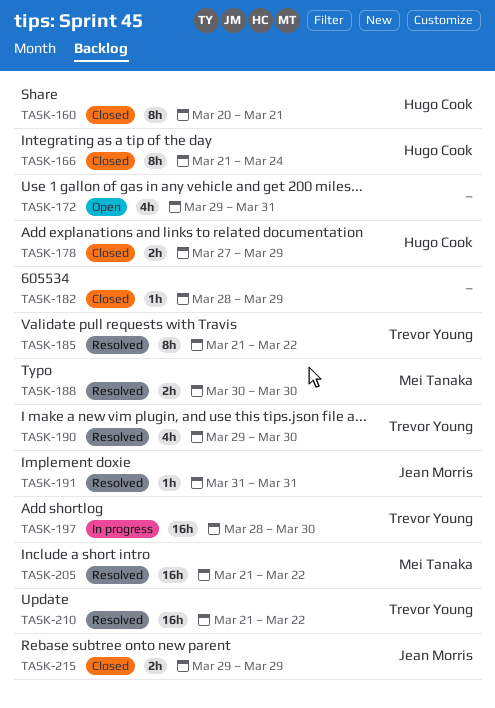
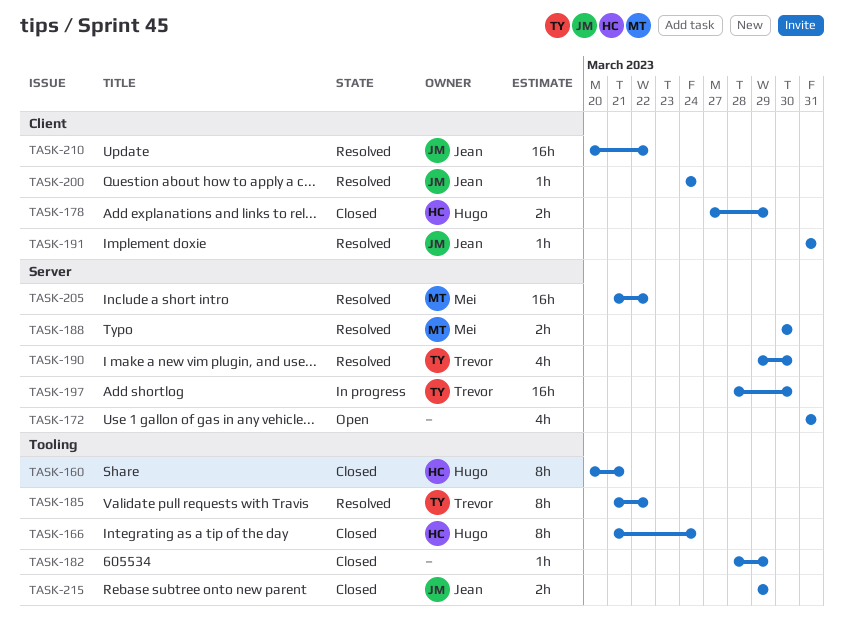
TASK-172, start: Mar 29 -> Mar 31
TASK-200: none -> present
TASK-210, owner: Trevor Young -> Jean Morris
TASK-210, start: Mar 21 -> Mar 20

